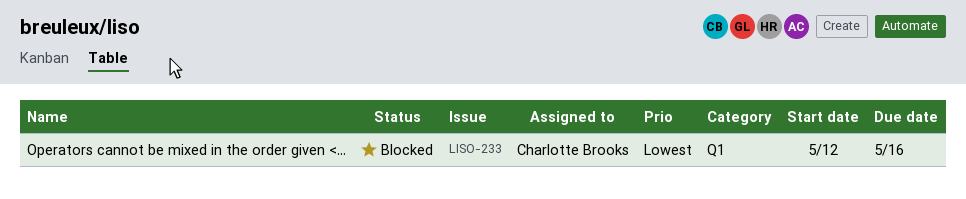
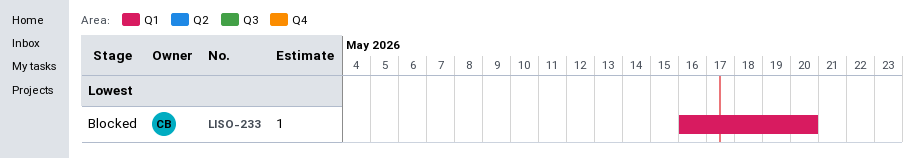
LISO-233, start: May 12 -> May 16
LISO-233, due: May 16 -> May 20

